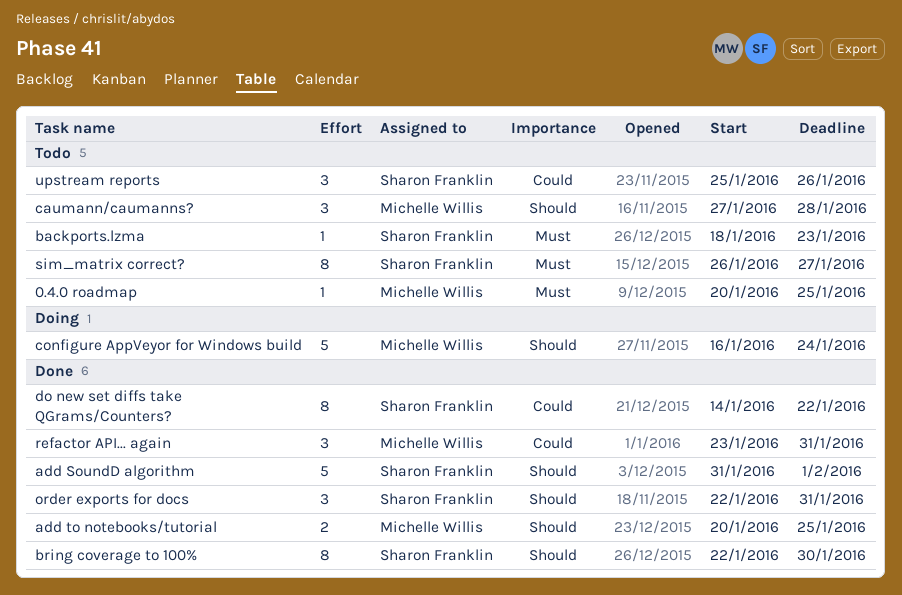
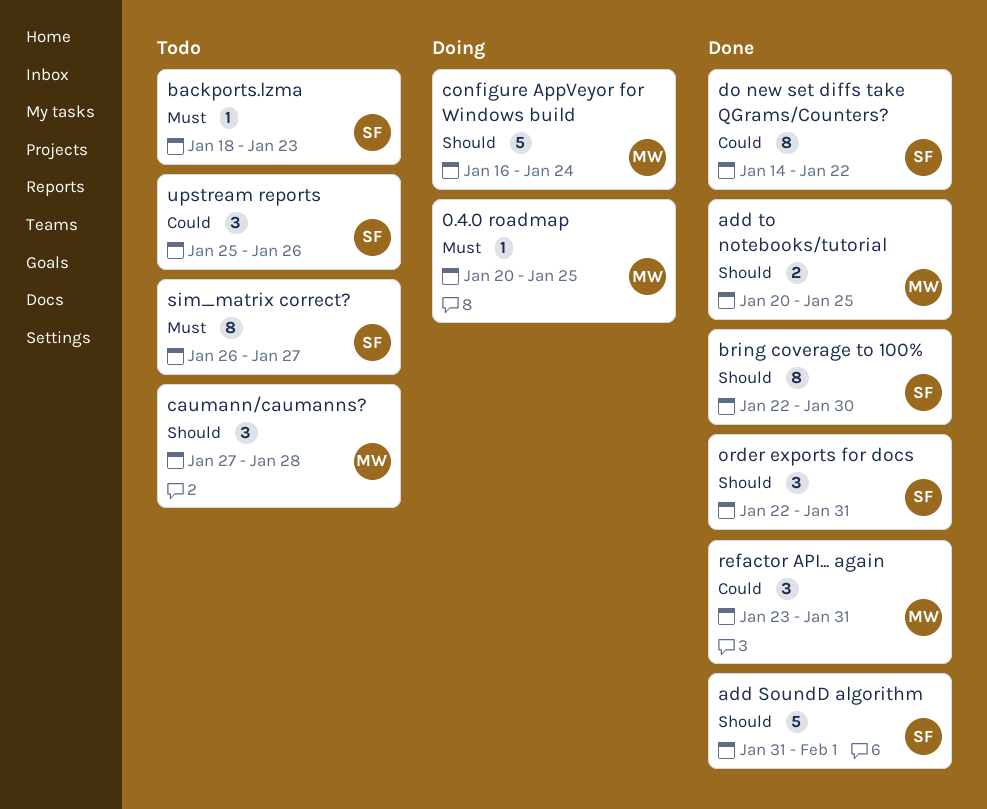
0.4.0 roadmap, status: Todo -> Doing

